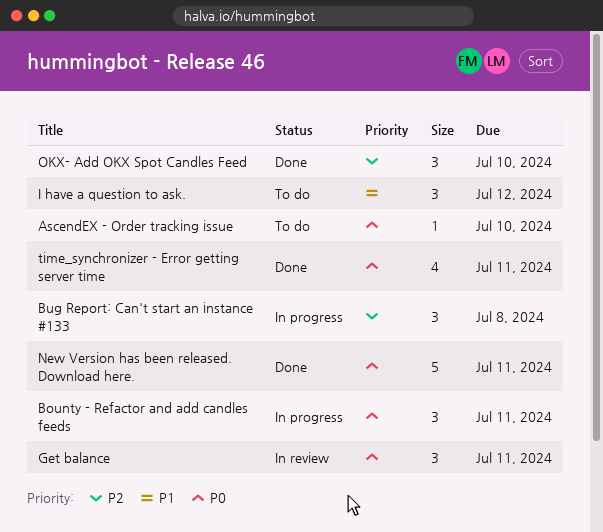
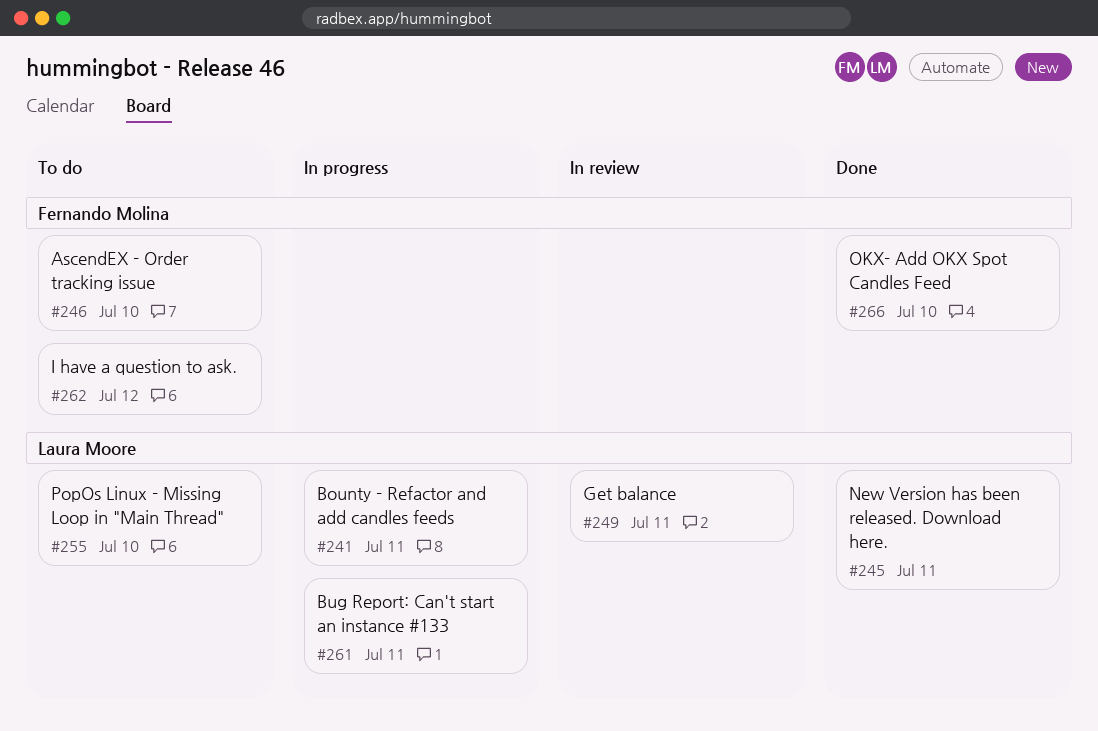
Bug Report: Can't start an instance #133, due: Jul 8 -> Jul 11
PopOs Linux - Missing Loop in "Main Thread": none -> present
time_synchronizer - Error getting server time: present -> none

